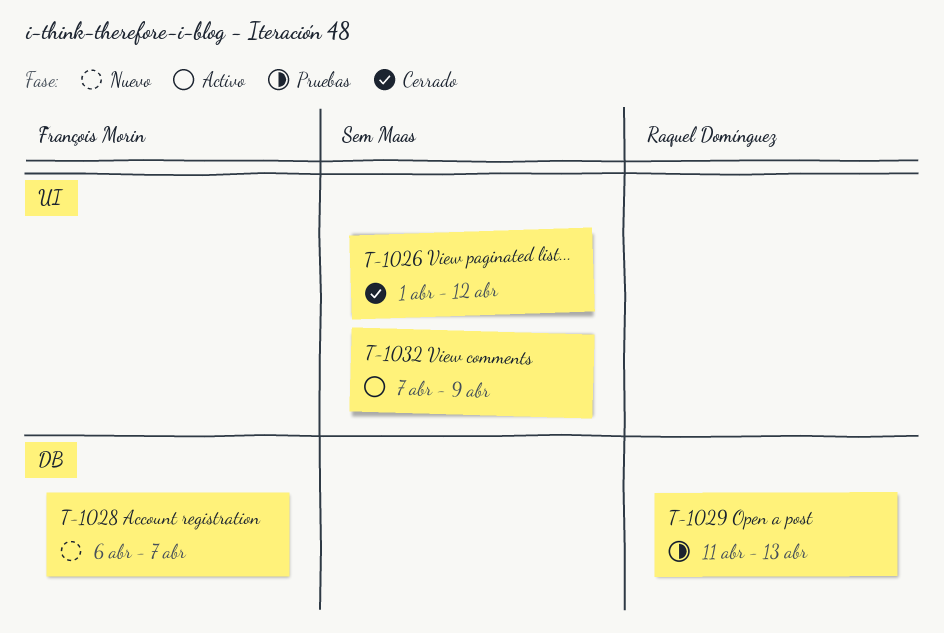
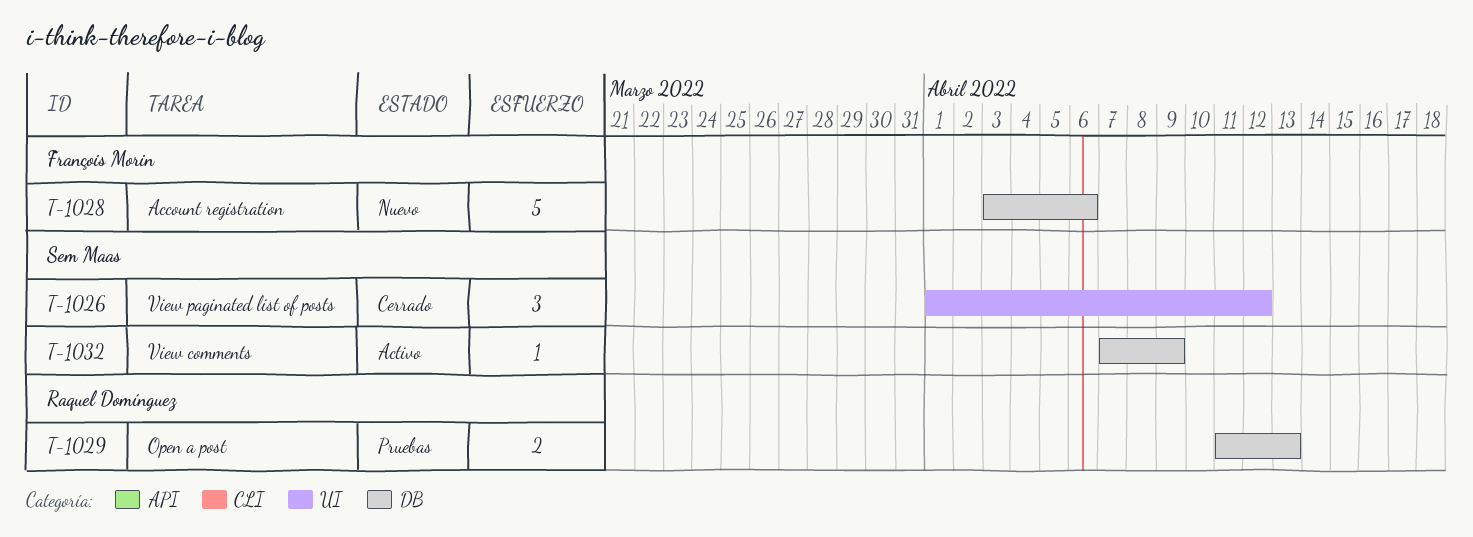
T-1028, start: Apr 6 -> Apr 3
T-1028, due: Apr 7 -> Apr 6
T-1032, label: UI -> DB

